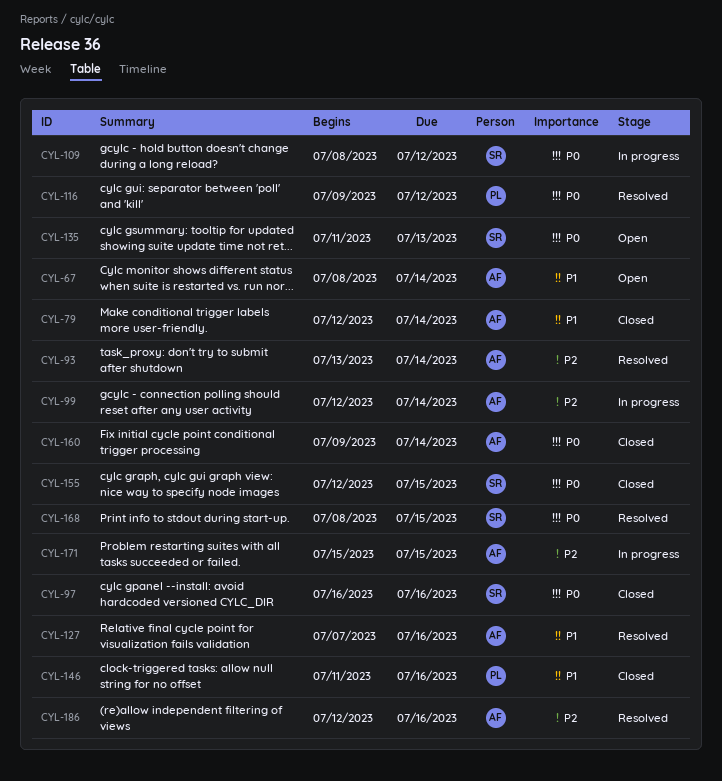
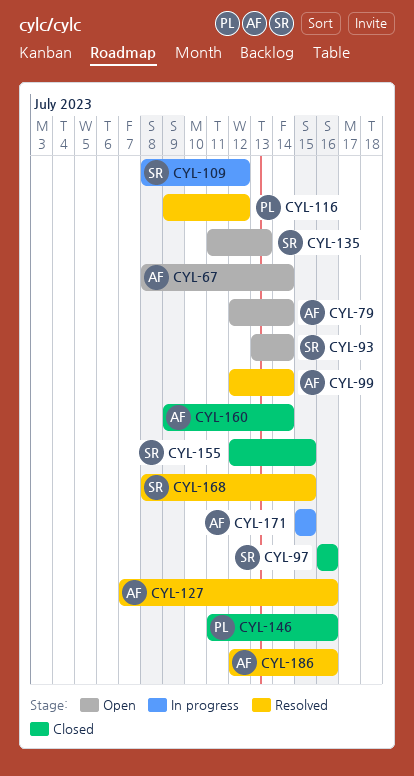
CYL-79, status: Closed -> Open
CYL-93, status: Resolved -> Open
CYL-93, owner: AF -> SR
CYL-99, status: In progress -> Resolved

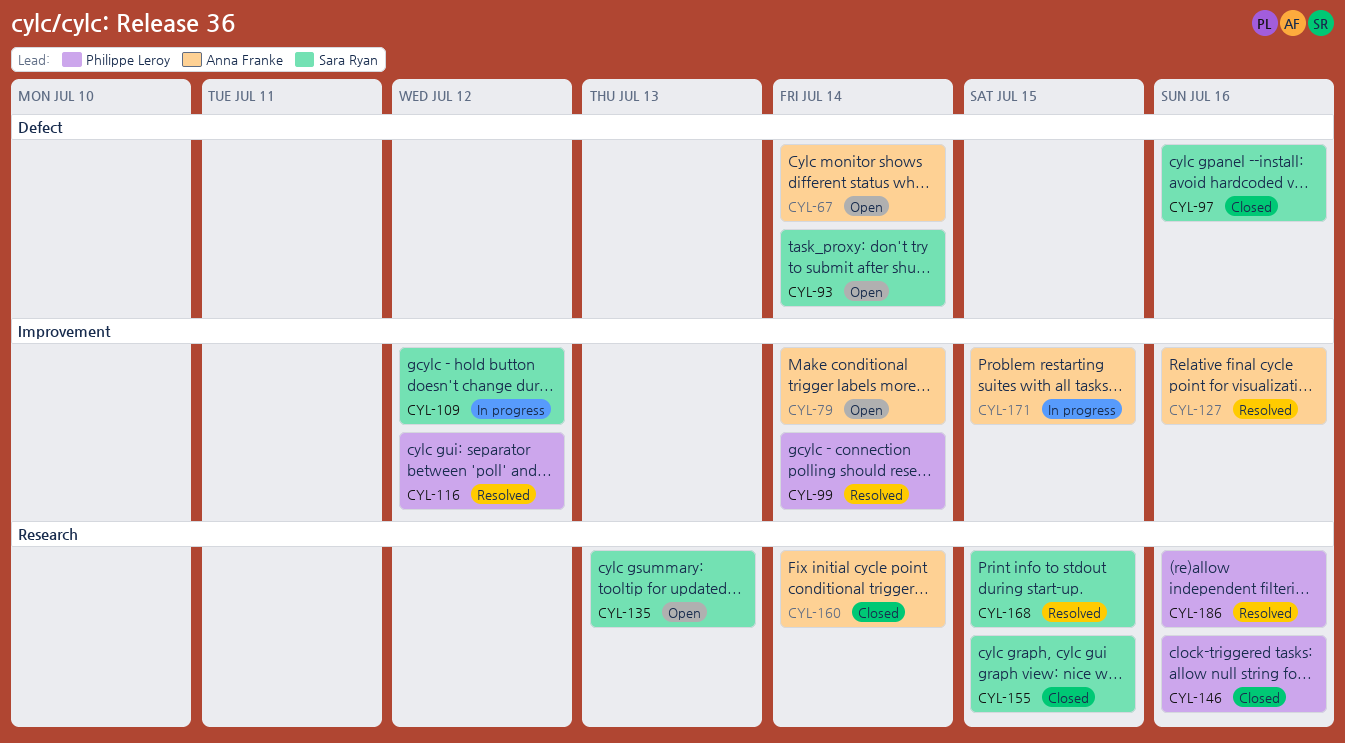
CYL-99, owner: Anna Franke -> Philippe Leroy
CYL-186, owner: Anna Franke -> Philippe Leroy

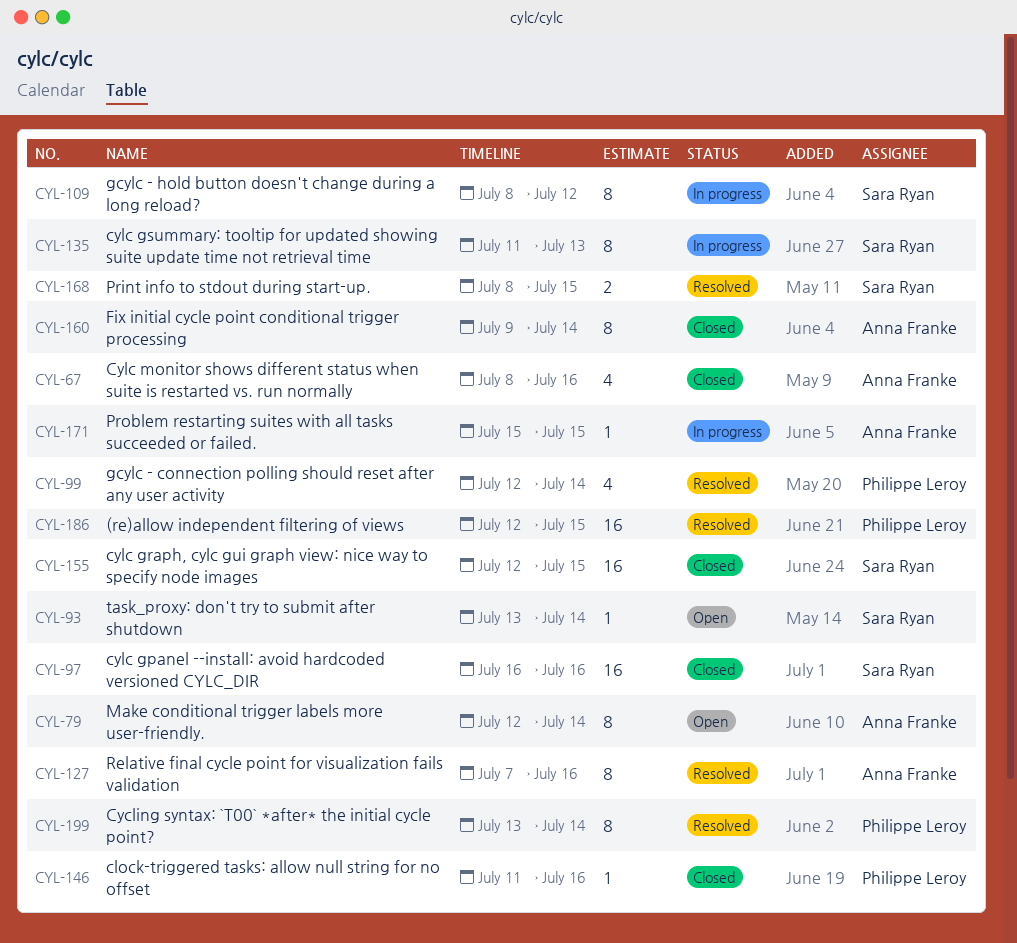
CYL-67, status: Open -> Closed
CYL-67, due: Jul 14 -> Jul 16
CYL-116: present -> none
CYL-135, status: Open -> In progress
CYL-186, due: Jul 16 -> Jul 15
CYL-199: none -> present

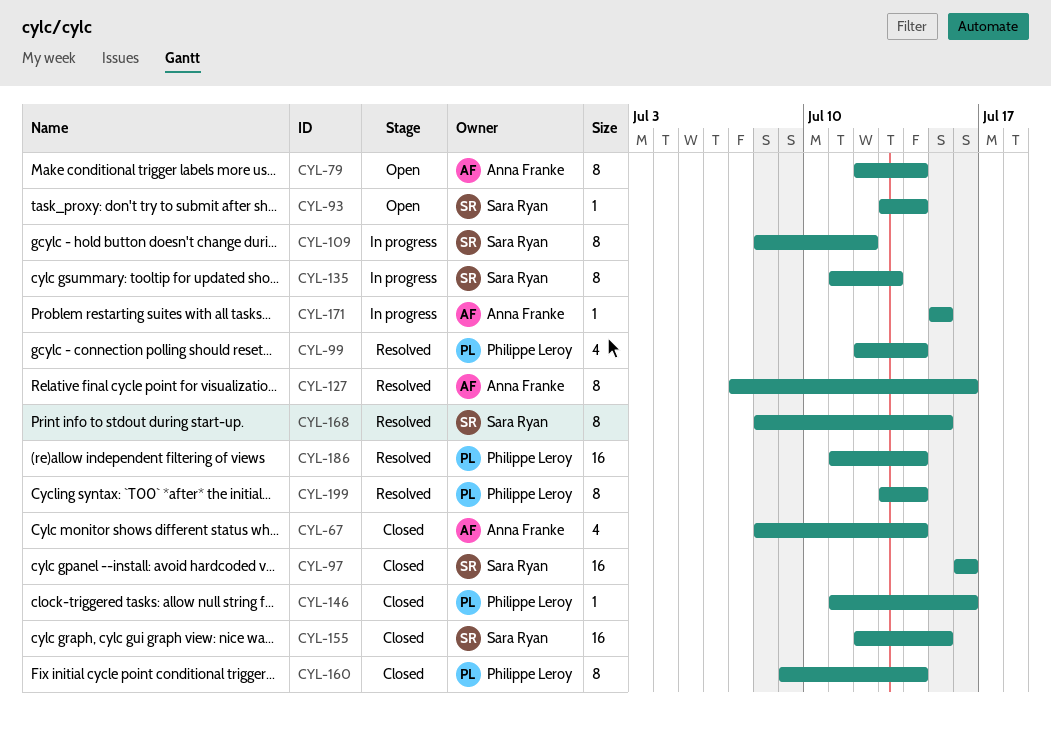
CYL-67, due: Jul 16 -> Jul 14
CYL-160, owner: Anna Franke -> Philippe Leroy
CYL-168, estimate: 2 -> 8
CYL-186, start: Jul 12 -> Jul 11
CYL-186, due: Jul 15 -> Jul 14

